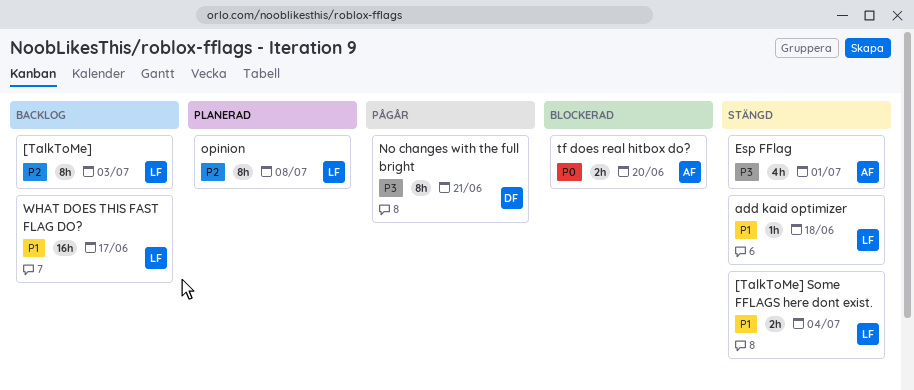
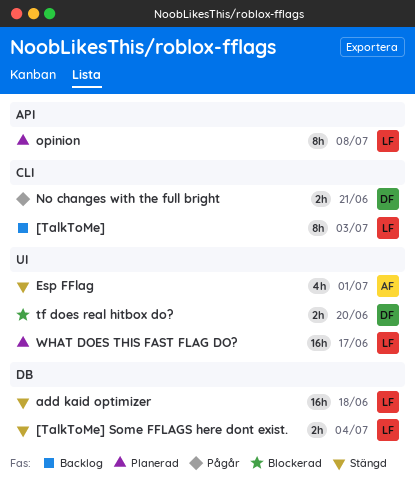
add kaid optimizer, estimate: 1h -> 16h
No changes with the full bright, estimate: 8h -> 2h
tf does real hitbox do?, owner: AF -> DF
WHAT DOES THIS FAST FLAG DO?, status: Backlog -> Planerad

